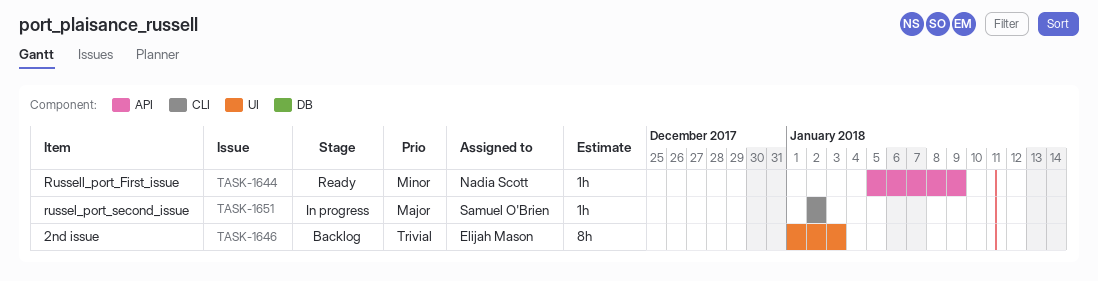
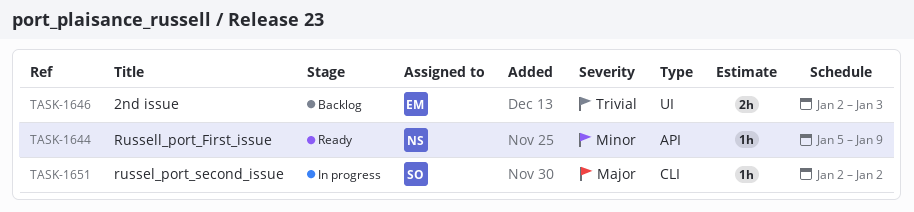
TASK-1646, estimate: 8h -> 2h
TASK-1646, start: Jan 1 -> Jan 2

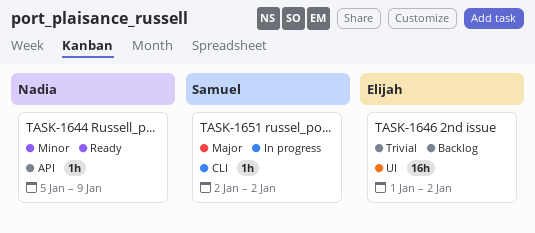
TASK-1646, estimate: 2h -> 16h
TASK-1646, start: Jan 2 -> Jan 1
TASK-1646, due: Jan 3 -> Jan 2

